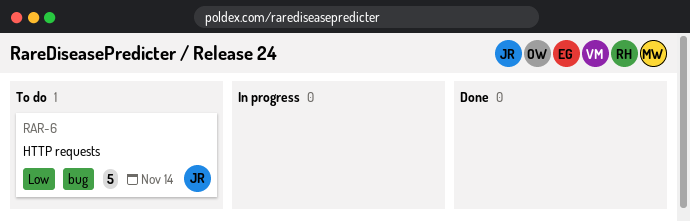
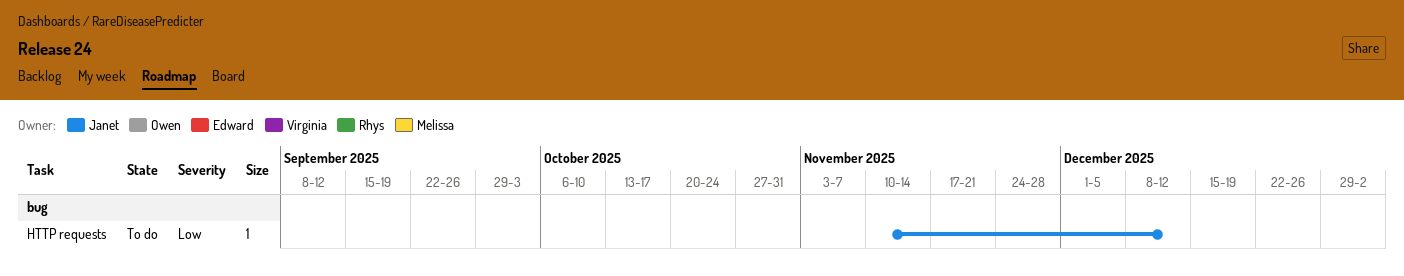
HTTP requests, estimate: 5 -> 1
HTTP requests, due: Nov 14 -> Dec 12

